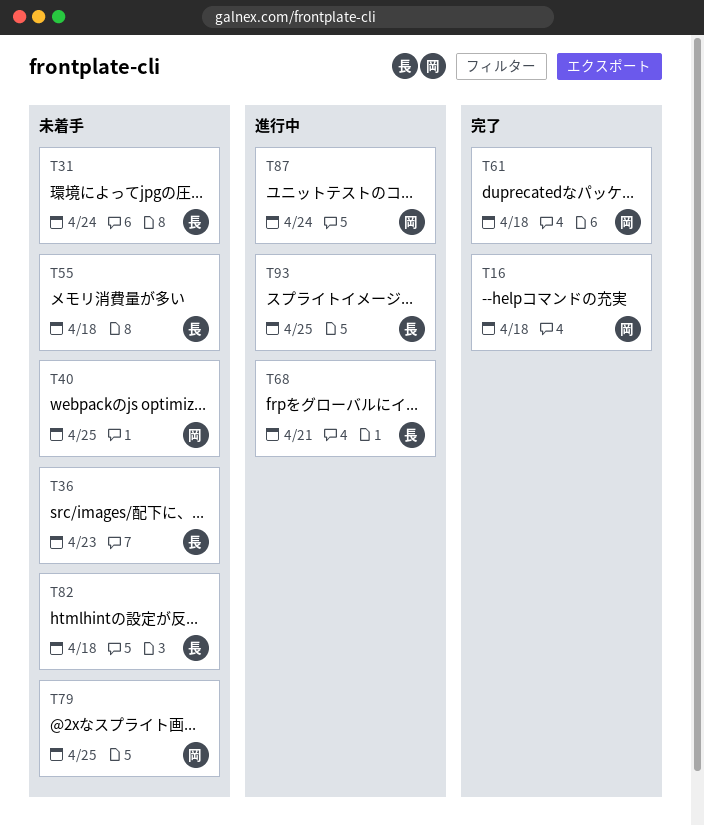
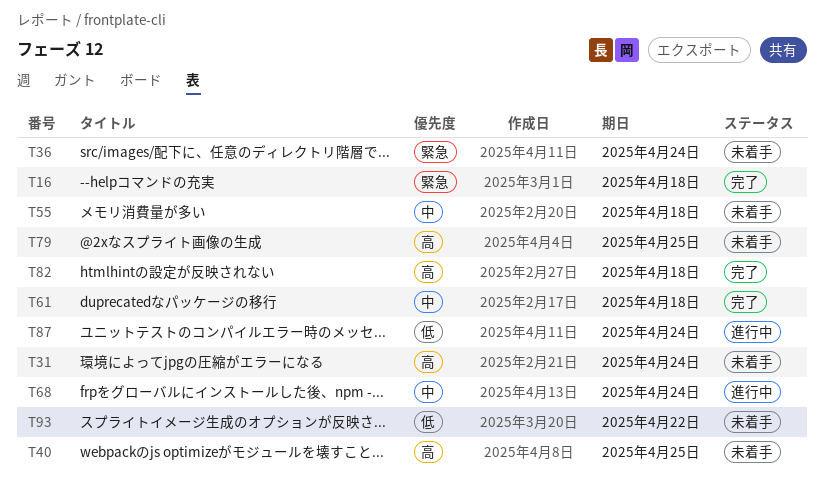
T36, due: Apr 23 -> Apr 24
T68, due: Apr 21 -> Apr 24
T82, status: 未着手 -> 完了
T93, status: 進行中 -> 未着手
T93, due: Apr 25 -> Apr 22

